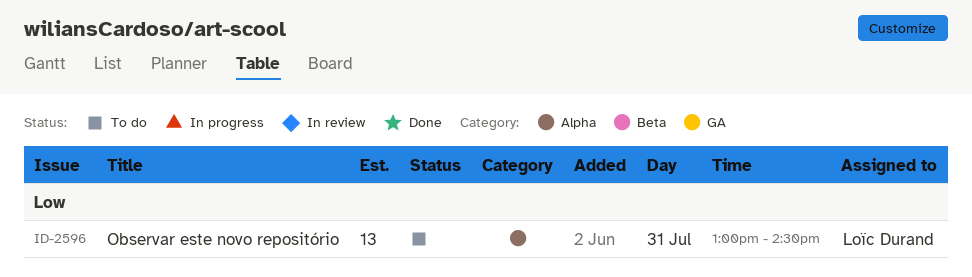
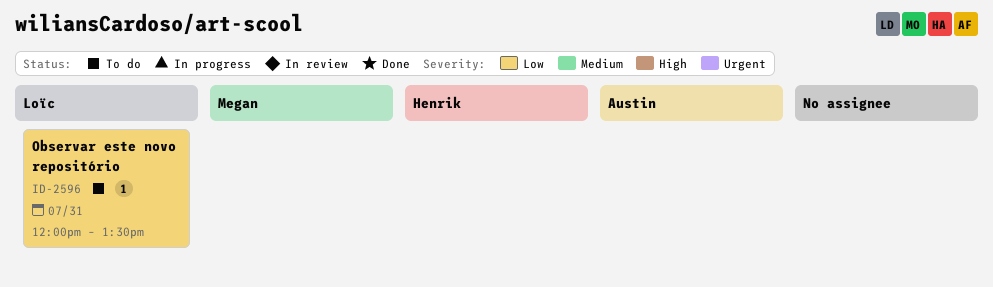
ID-2596, estimate: 13 -> 1
ID-2596, begins: 13:00 -> 12:00
ID-2596, ends: 14:30 -> 13:30

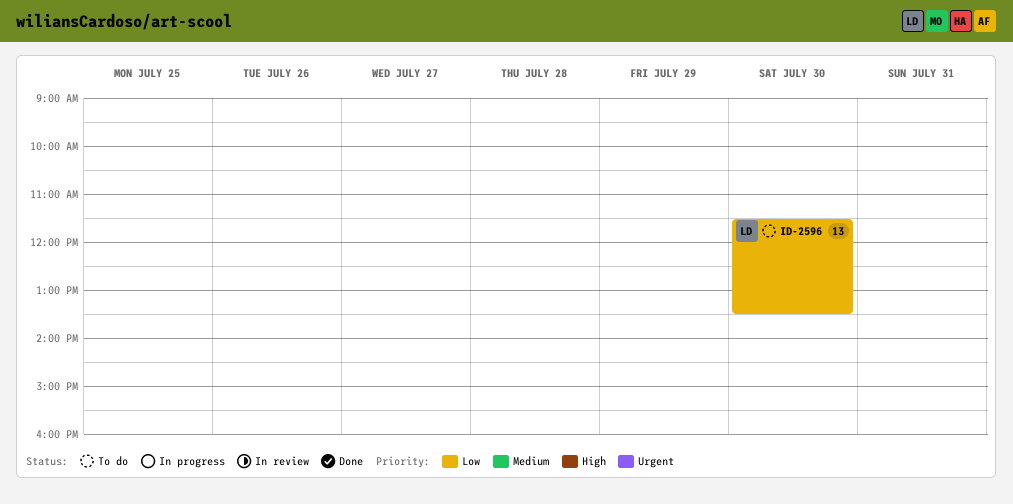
ID-2596, estimate: 1 -> 13
ID-2596, day: Jul 31 -> Jul 30
ID-2596, begins: 12:00 -> 11:30

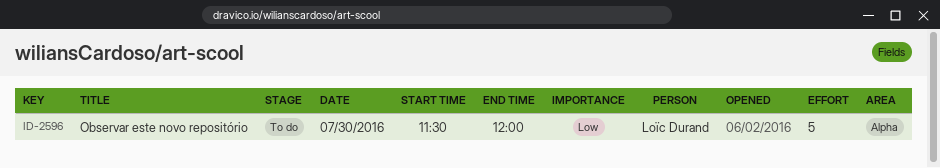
ID-2596, estimate: 13 -> 5
ID-2596, ends: 13:30 -> 12:00

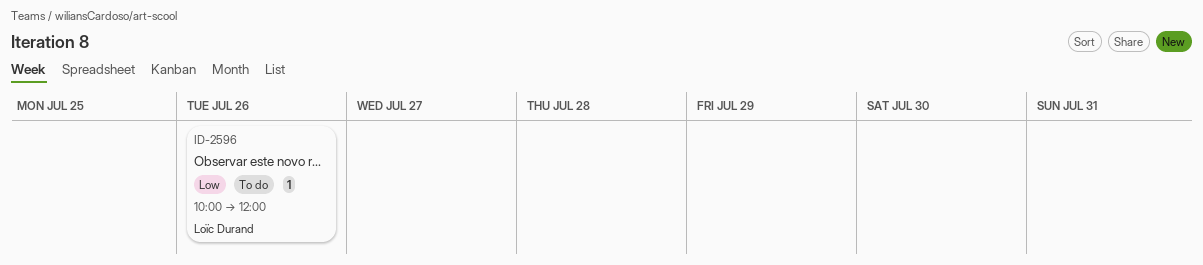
ID-2596, estimate: 5 -> 1
ID-2596, day: Jul 30 -> Jul 26
ID-2596, begins: 11:30 -> 10:00

